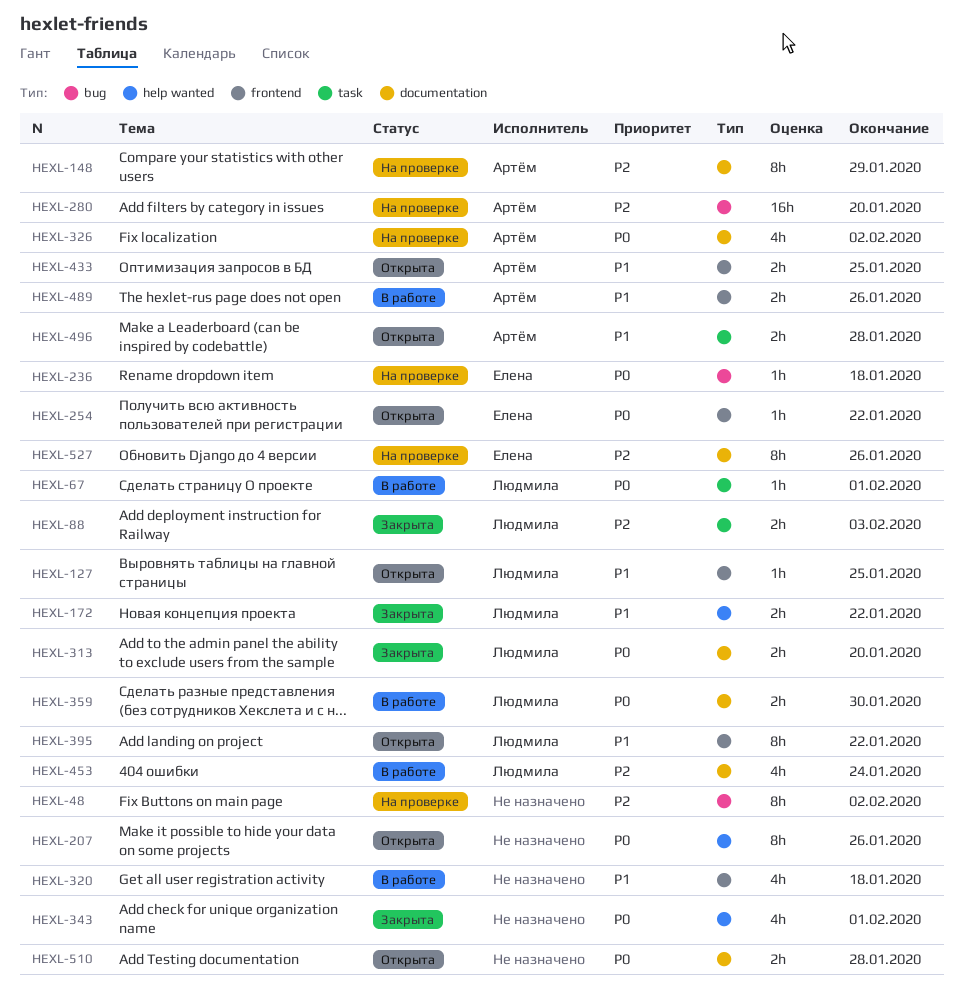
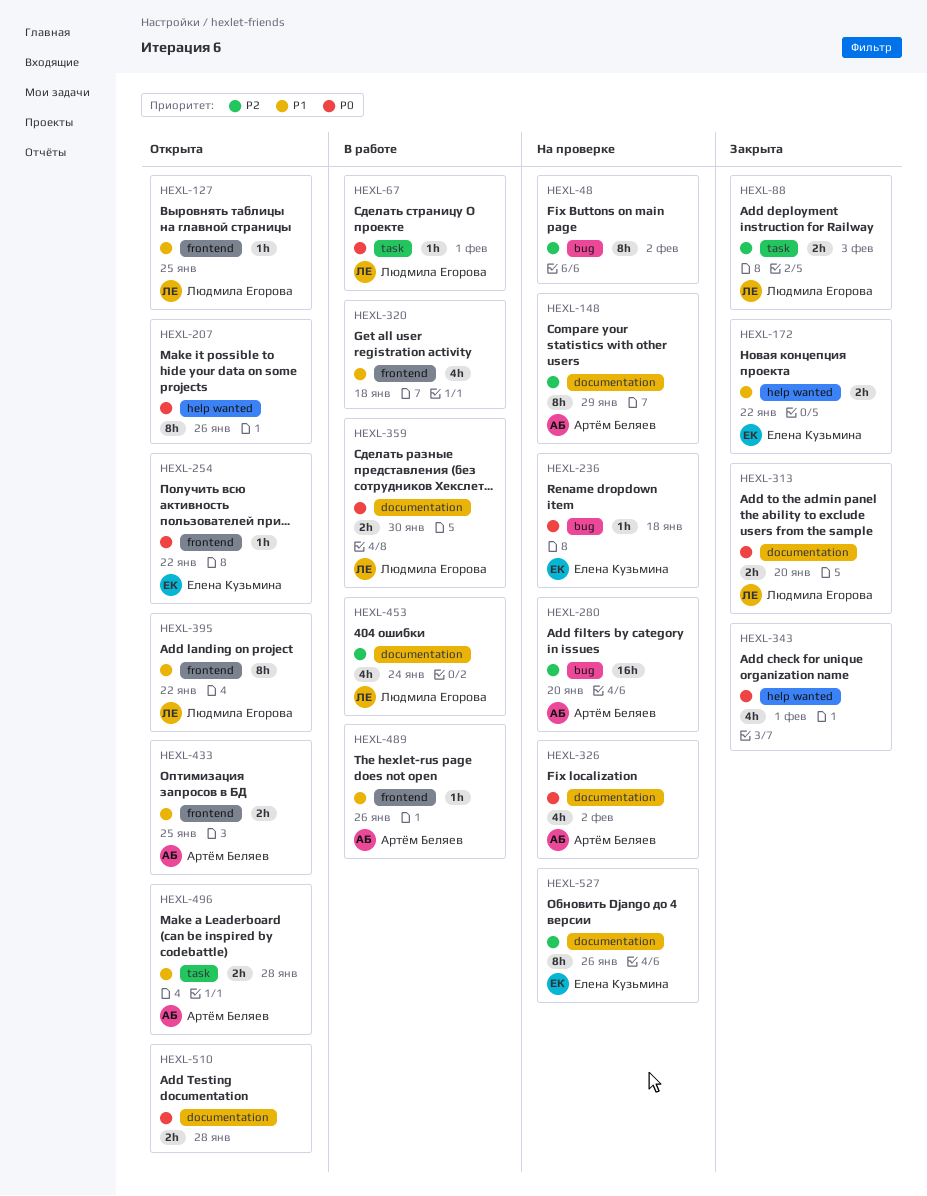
HEXL-172, owner: Людмила Егорова -> Елена Кузьмина
HEXL-489, estimate: 2h -> 1h

